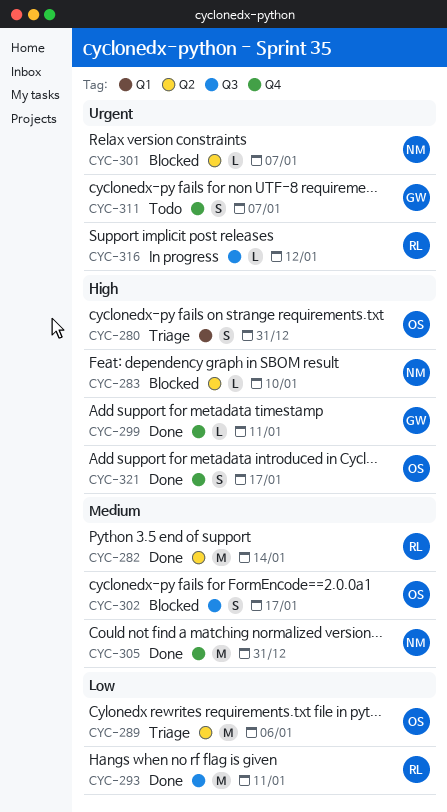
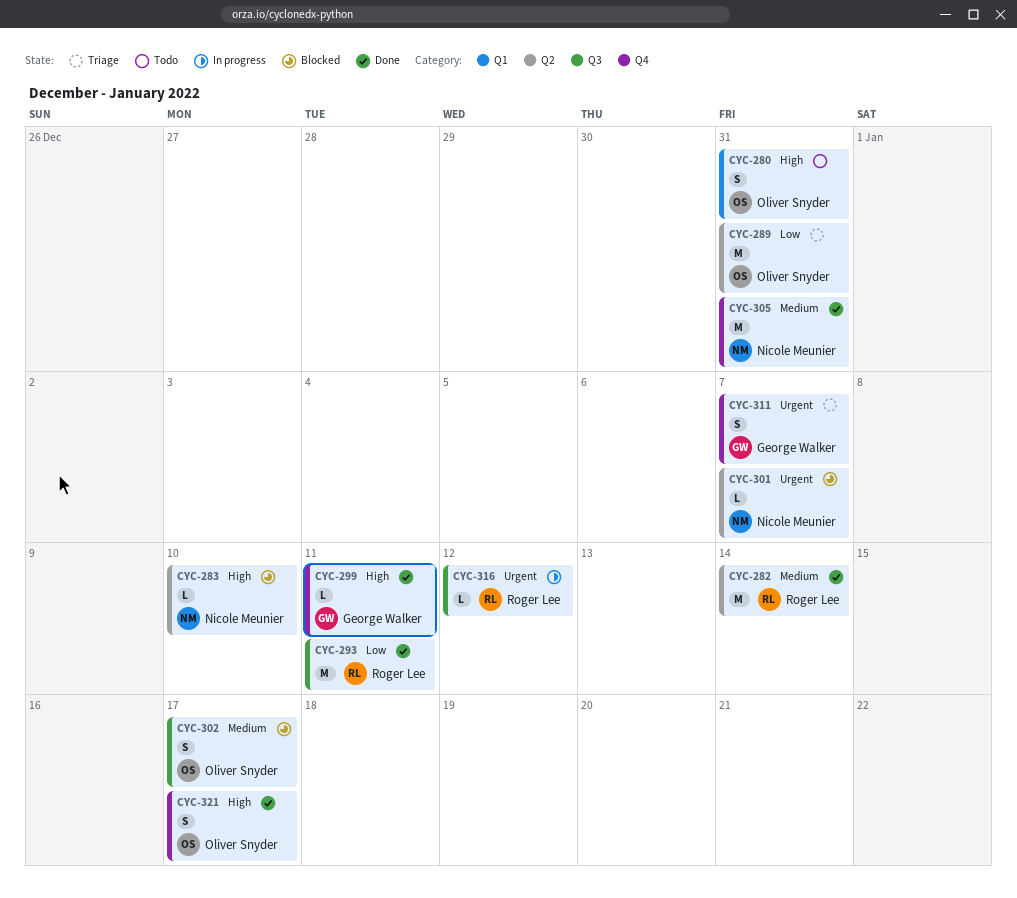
CYC-280, status: Triage -> Todo
CYC-289, due: Jan 6 -> Dec 31
CYC-311, status: Todo -> Triage

